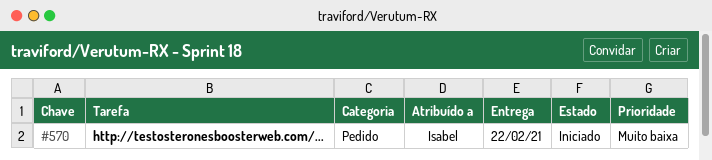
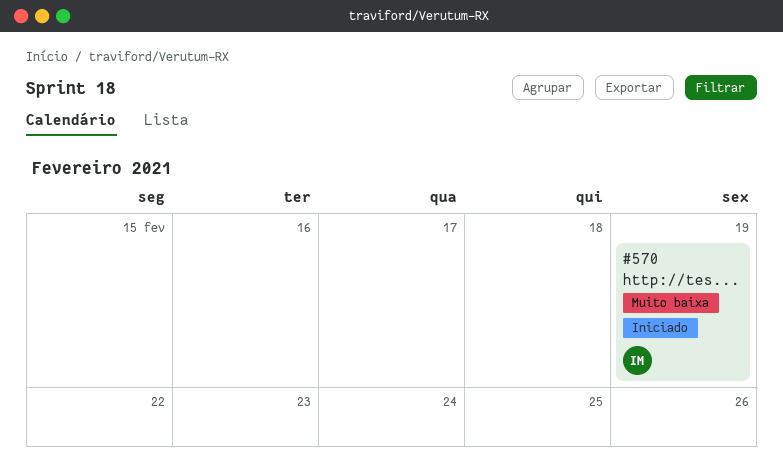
#570, due: Feb 22 -> Feb 19

